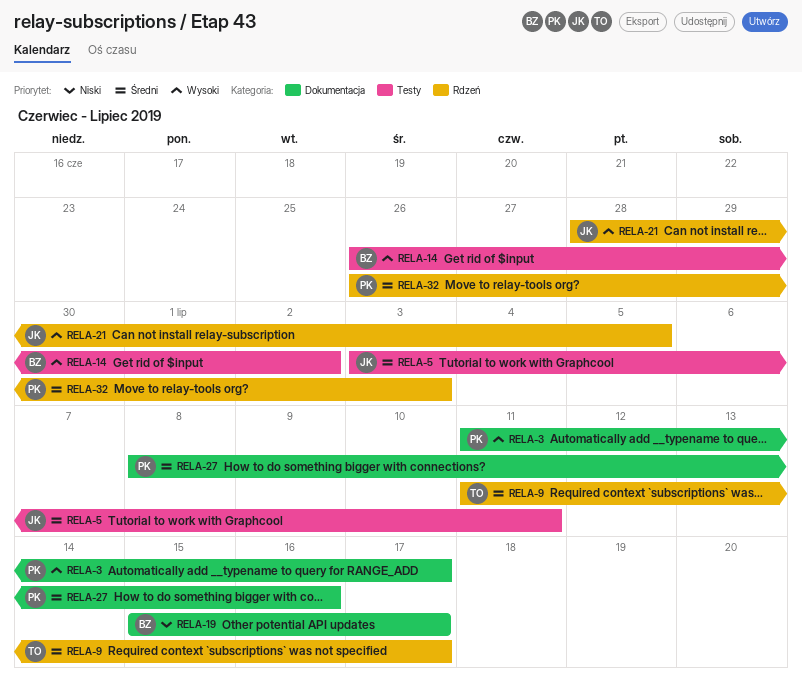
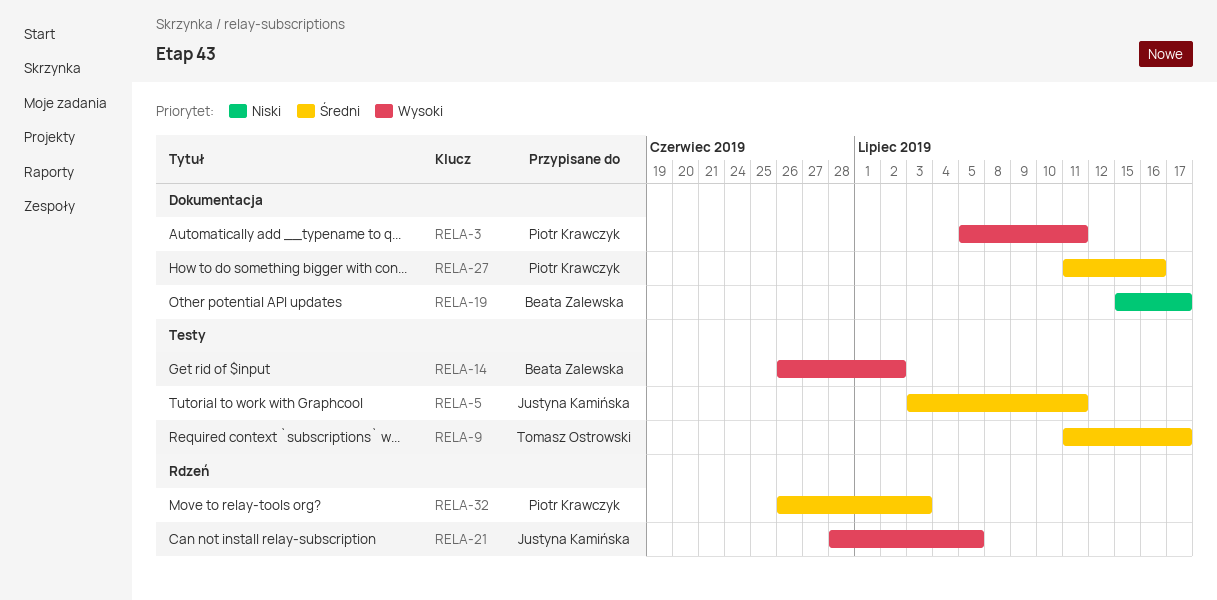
RELA-3, start: Jul 11 -> Jul 5
RELA-3, due: Jul 17 -> Jul 11
RELA-9, label: Rdzeń -> Testy
RELA-27, start: Jul 8 -> Jul 11

